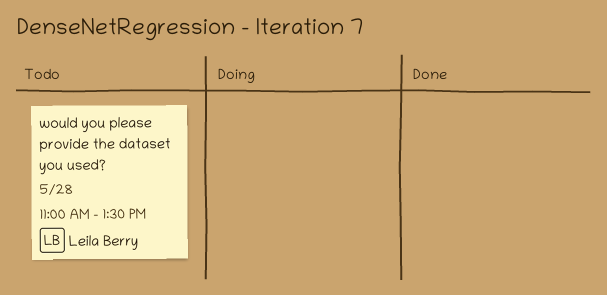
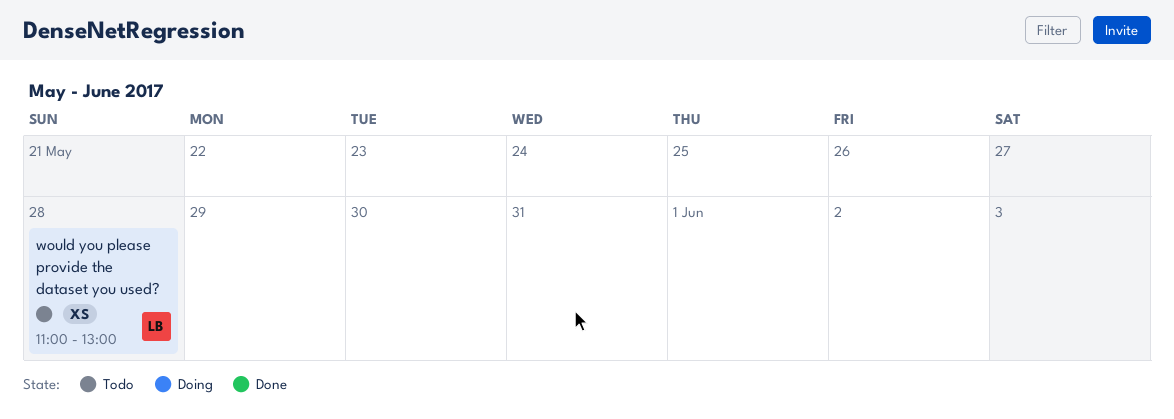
would you please provide the dataset you used?, ends: 13:30 -> 13:00

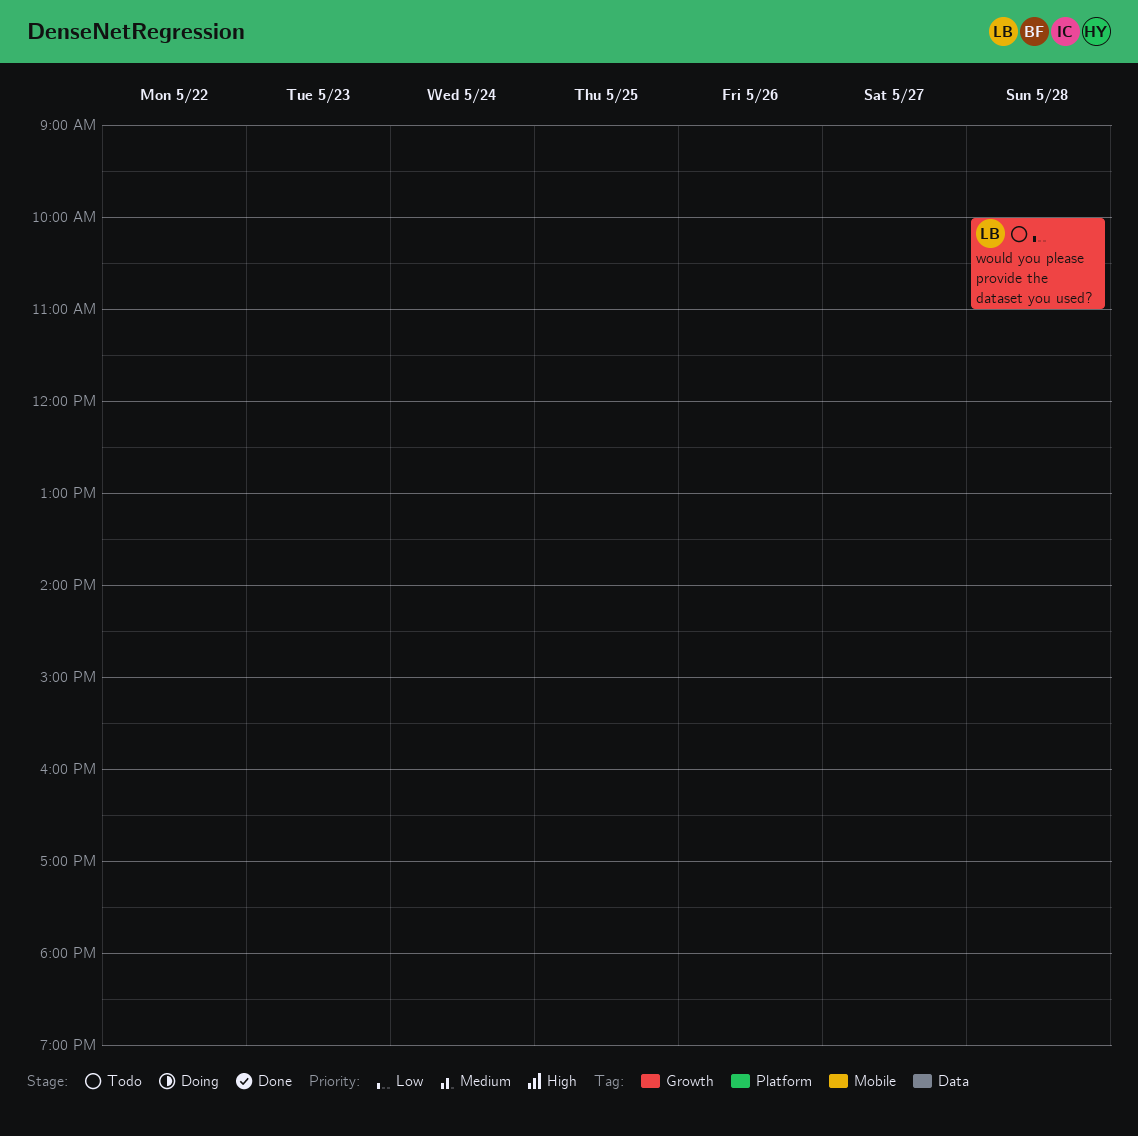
would you please provide the dataset you used?, begins: 11:00 -> 10:00
would you please provide the dataset you used?, ends: 13:00 -> 11:00

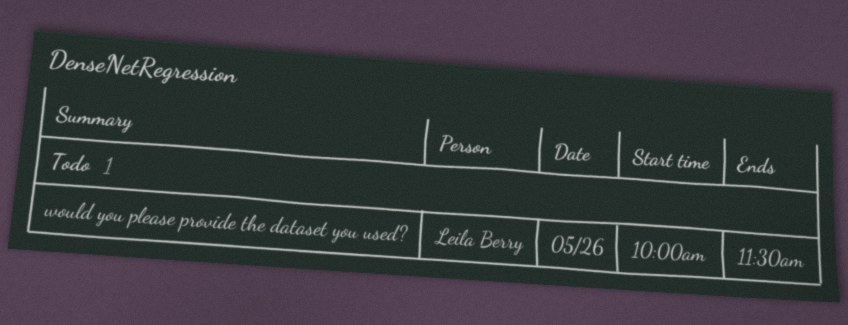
would you please provide the dataset you used?, day: May 28 -> May 26
would you please provide the dataset you used?, ends: 11:00 -> 11:30

